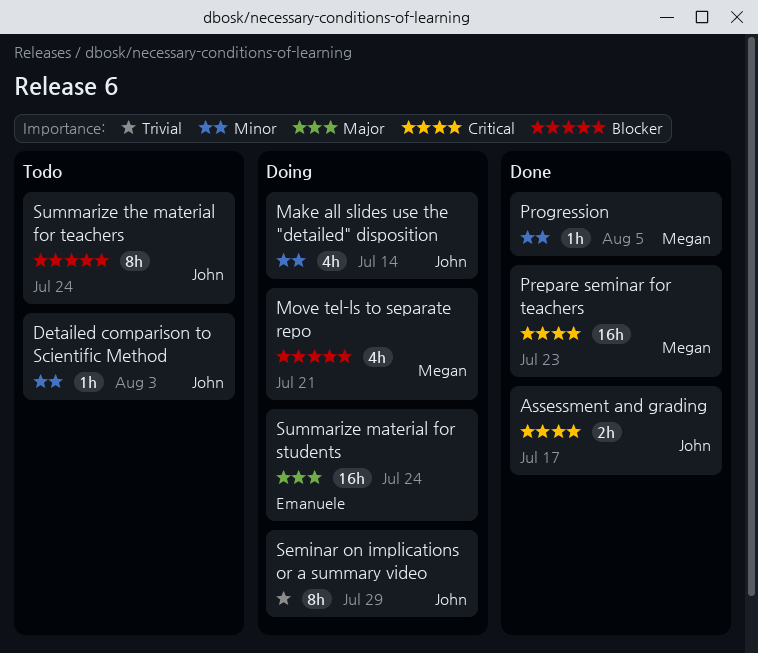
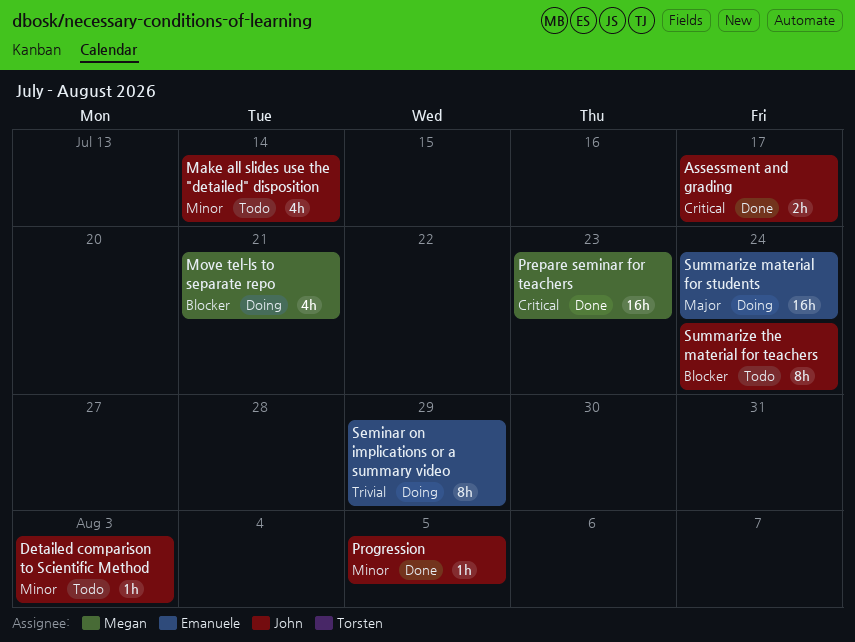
Make all slides use the "detailed" disposition, status: Doing -> Todo
Progression, owner: Megan -> John
Seminar on implications or a summary video, owner: John -> Emanuele

